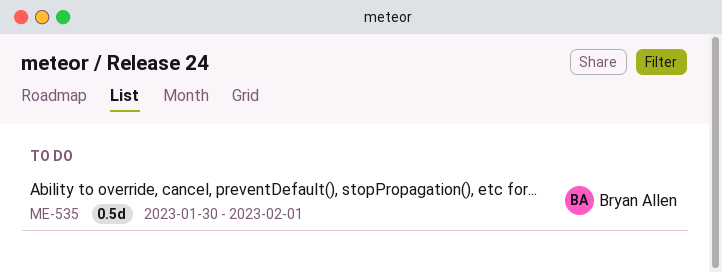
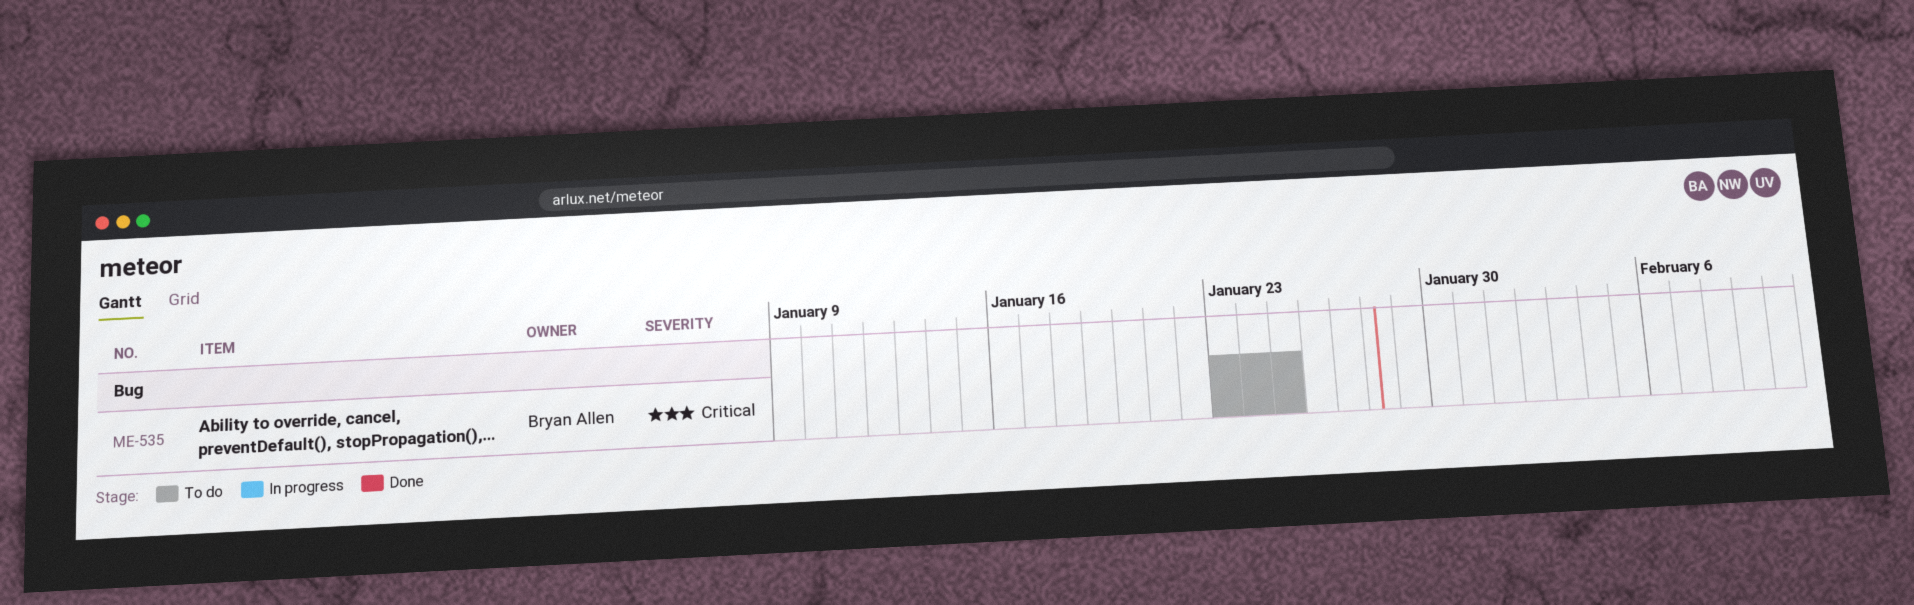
ME-535, start: Jan 30 -> Jan 23
ME-535, due: Feb 1 -> Jan 25

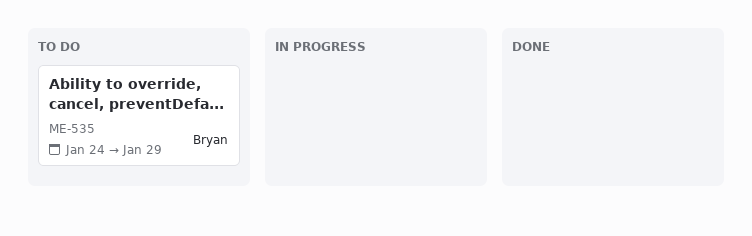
ME-535, start: Jan 23 -> Jan 24
ME-535, due: Jan 25 -> Jan 29

